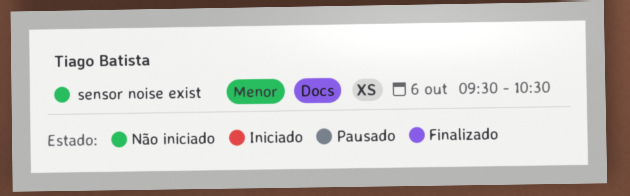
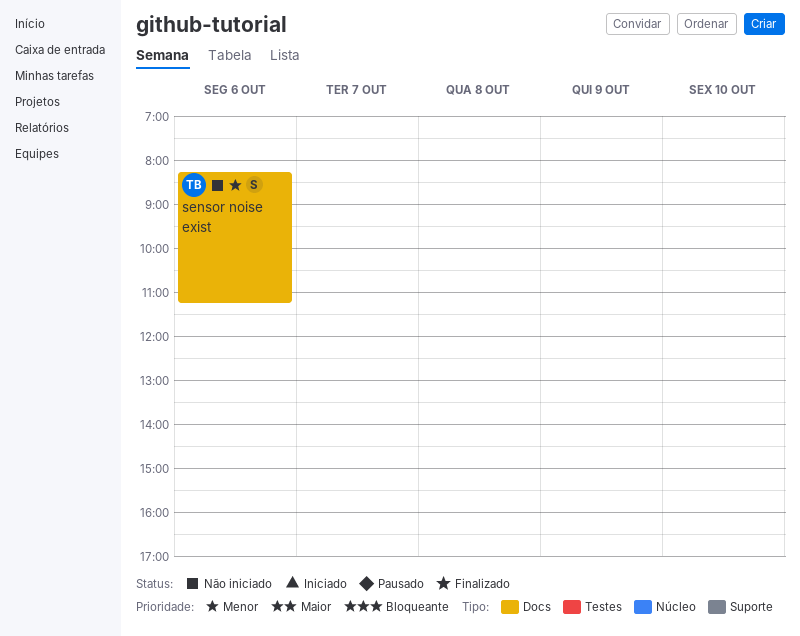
sensor noise exist, estimate: XS -> S
sensor noise exist, begins: 09:30 -> 08:15
sensor noise exist, ends: 10:30 -> 11:15

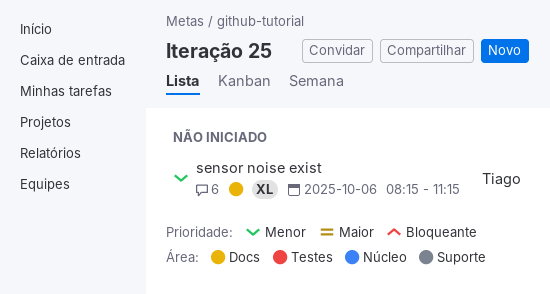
sensor noise exist, estimate: S -> XL

